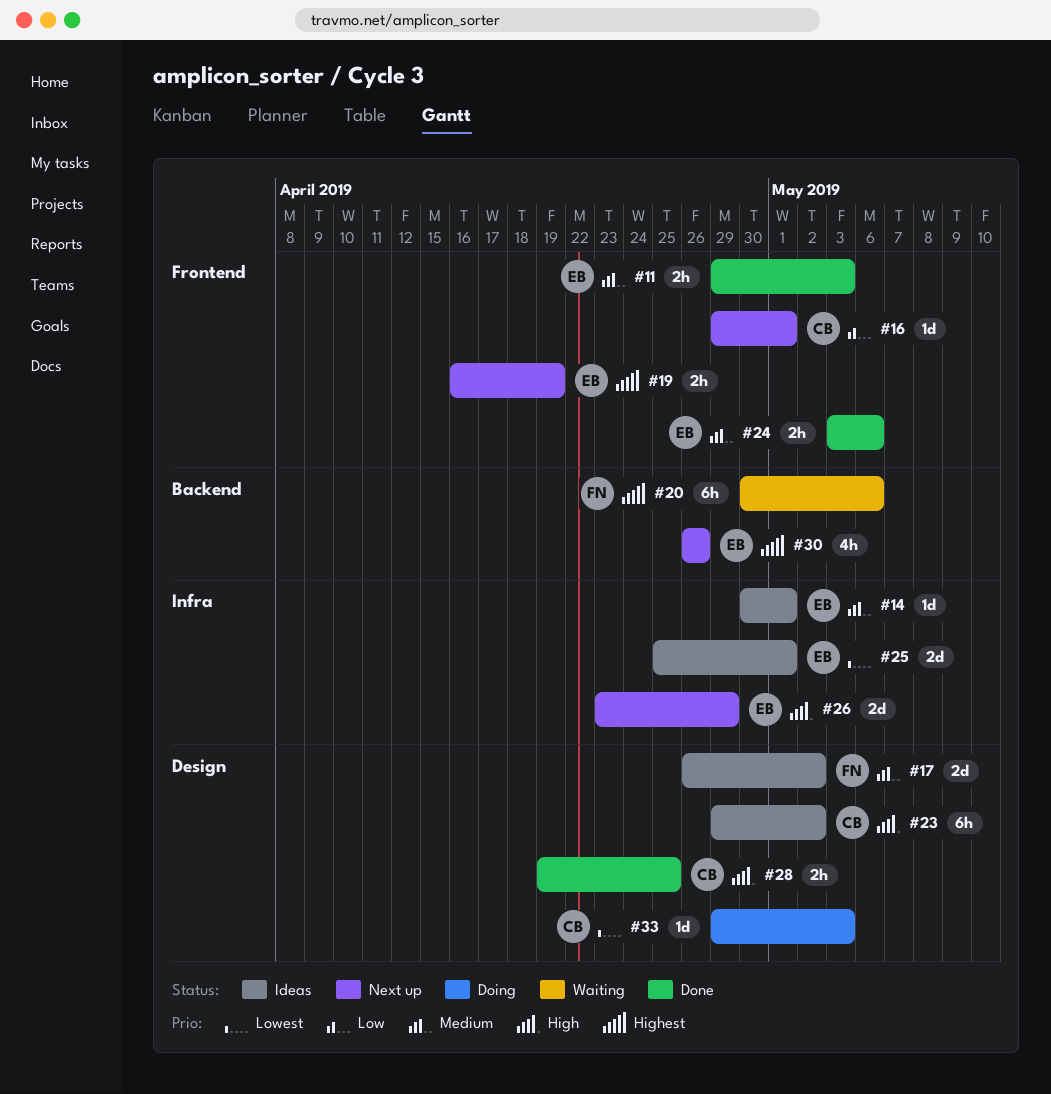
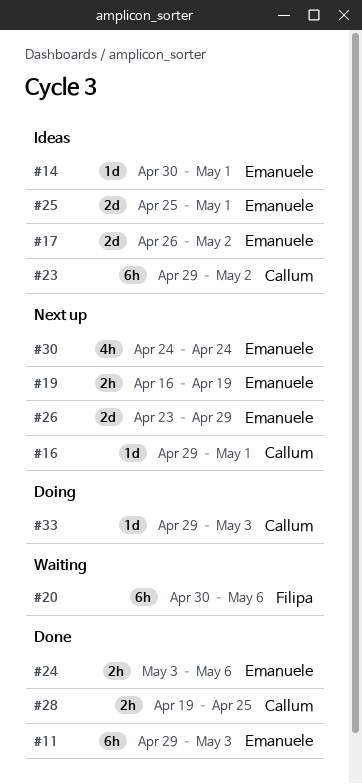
#11, estimate: 2h -> 6h
#17, owner: Filipa -> Emanuele
#30, start: Apr 26 -> Apr 24
#30, due: Apr 26 -> Apr 24

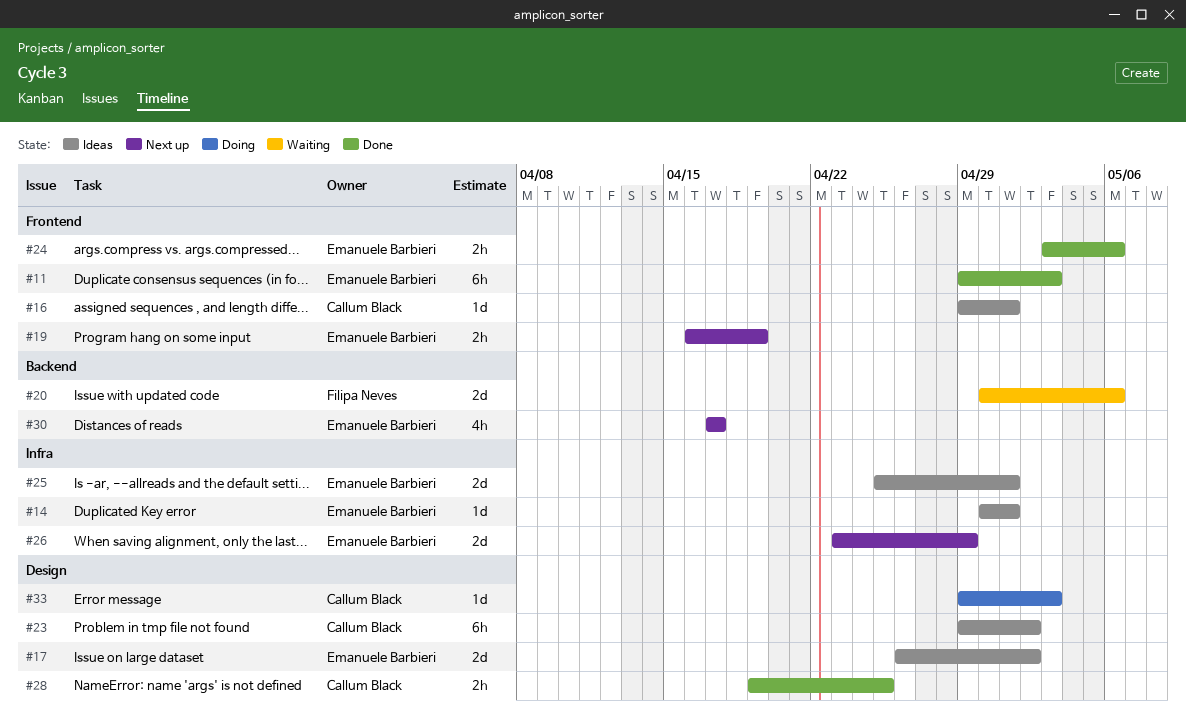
#16, status: Next up -> Ideas
#20, estimate: 6h -> 2d
#30, start: Apr 24 -> Apr 17
#30, due: Apr 24 -> Apr 17

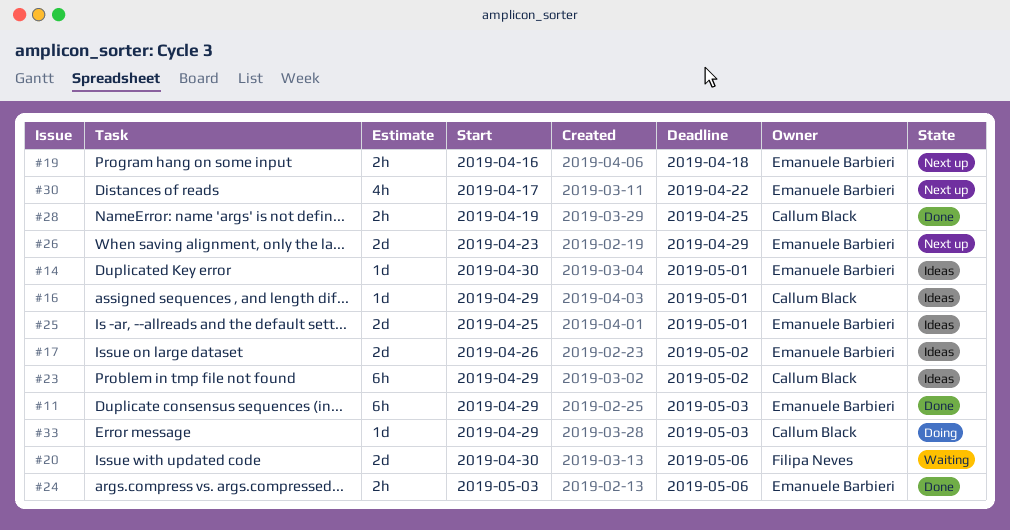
#19, due: Apr 19 -> Apr 18
#30, due: Apr 17 -> Apr 22

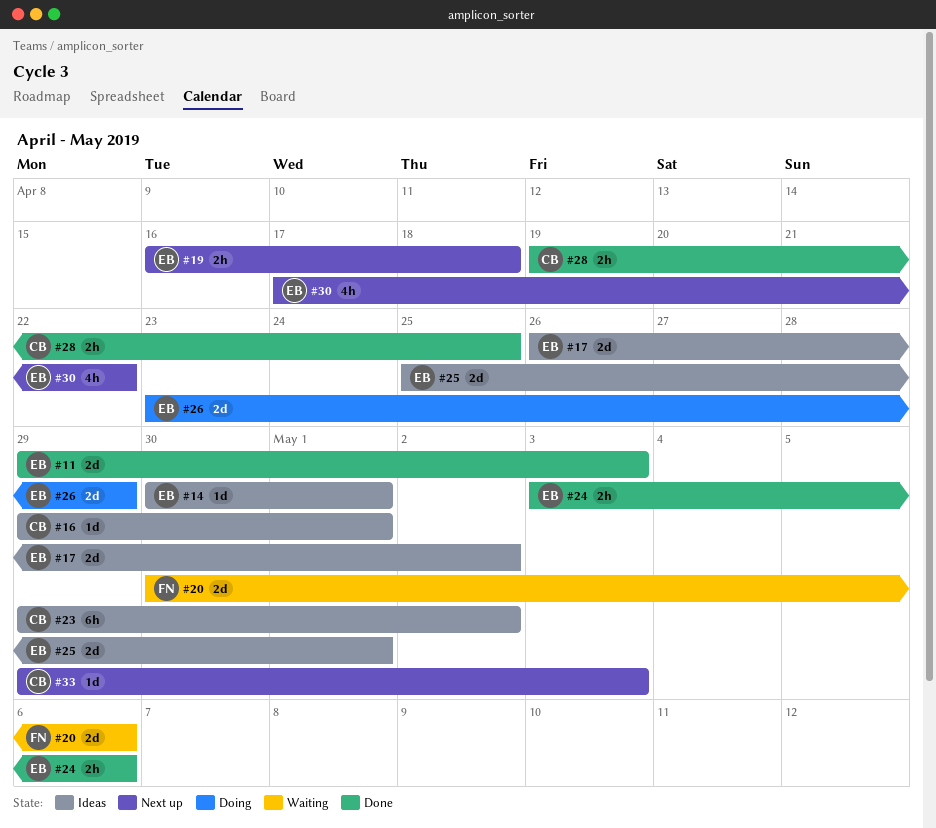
#11, estimate: 6h -> 2d
#26, status: Next up -> Doing
#33, status: Doing -> Next up

